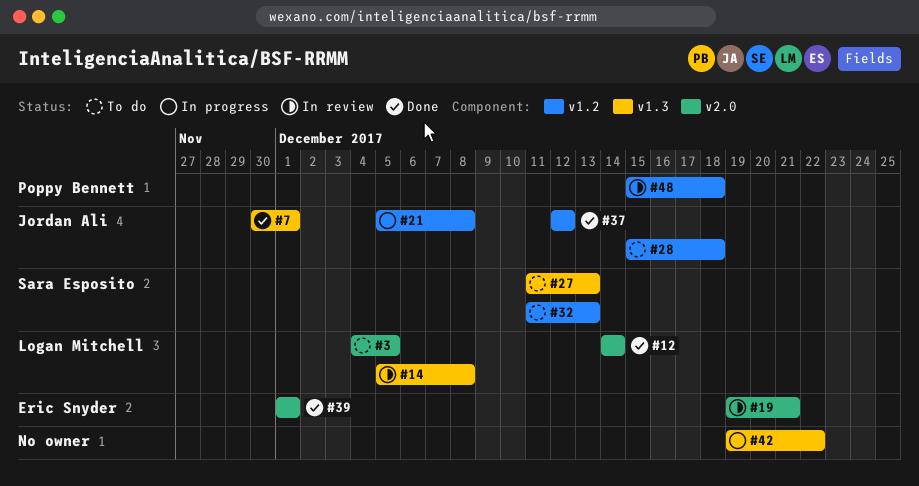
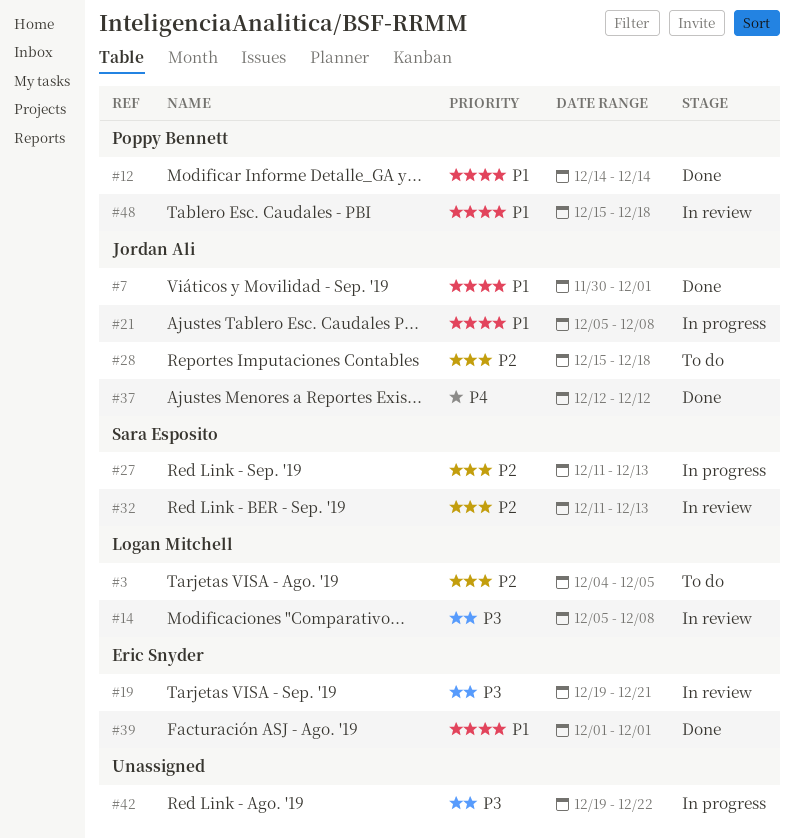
#12, owner: Logan Mitchell -> Poppy Bennett
#27, status: To do -> In progress
#32, status: To do -> In review

